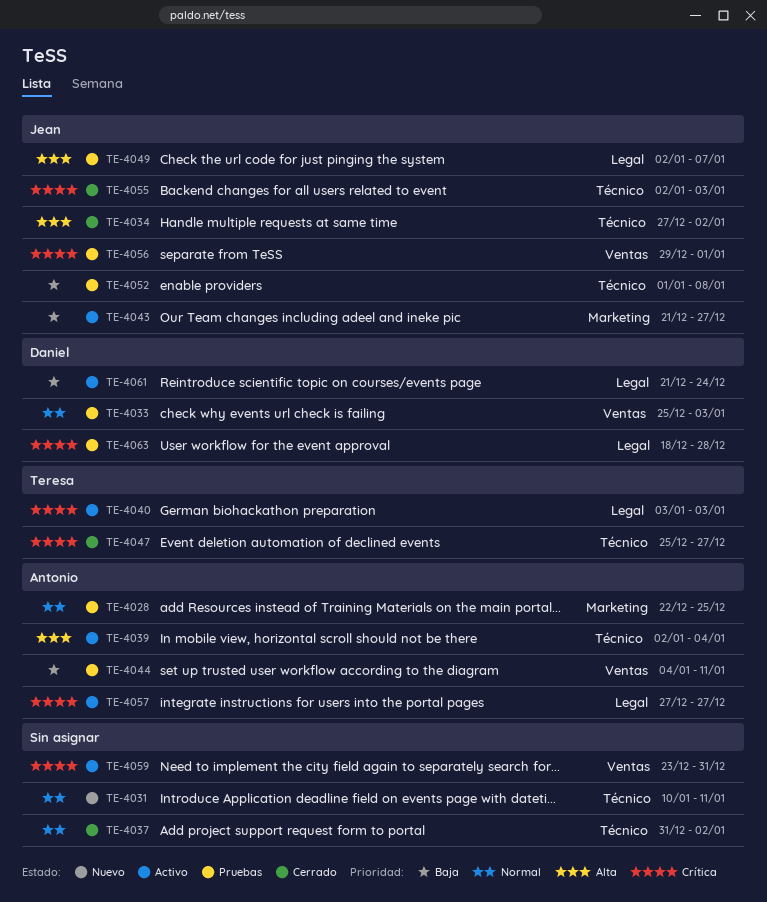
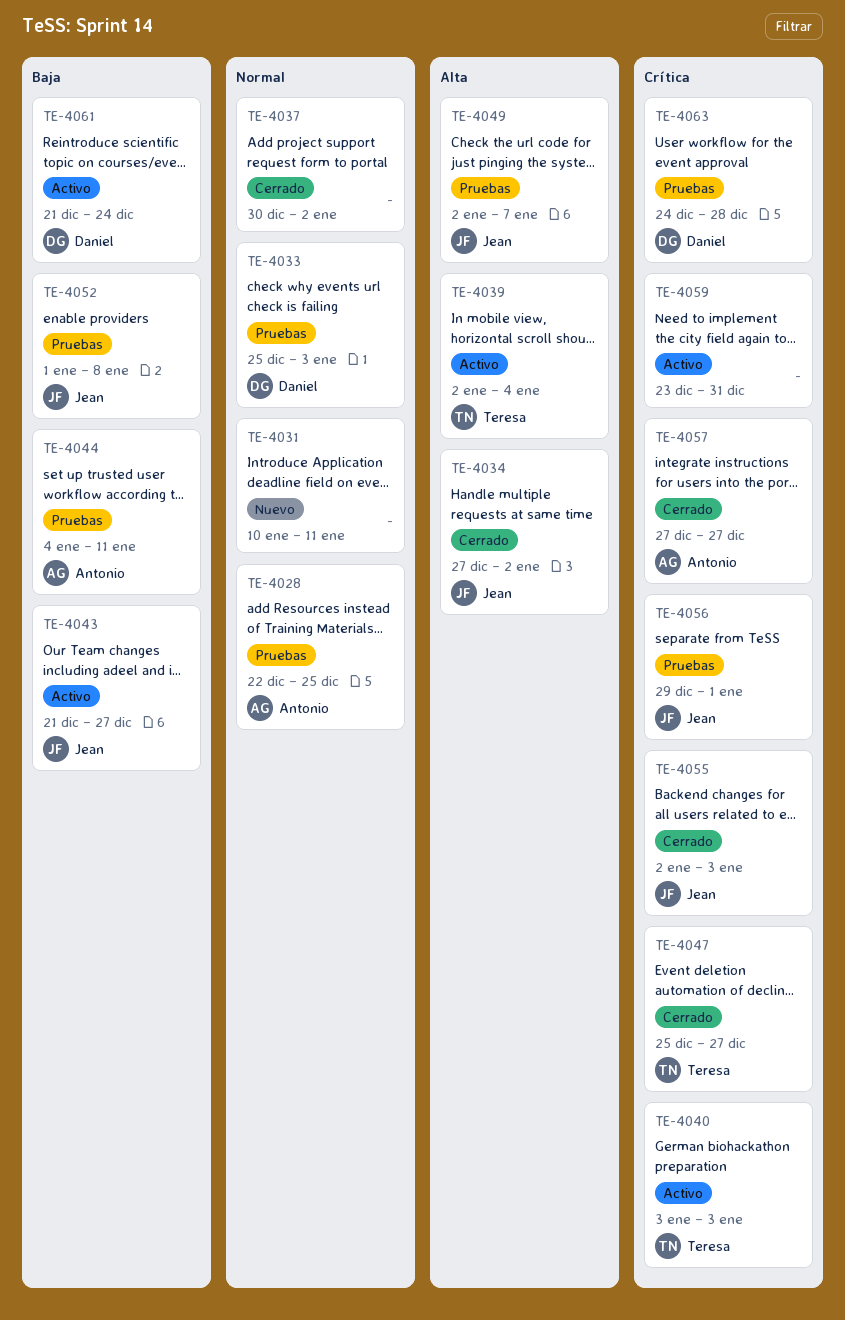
TE-4037, start: Dec 31 -> Dec 30
TE-4039, owner: Antonio -> Teresa
TE-4057, status: Activo -> Cerrado
TE-4063, start: Dec 18 -> Dec 24

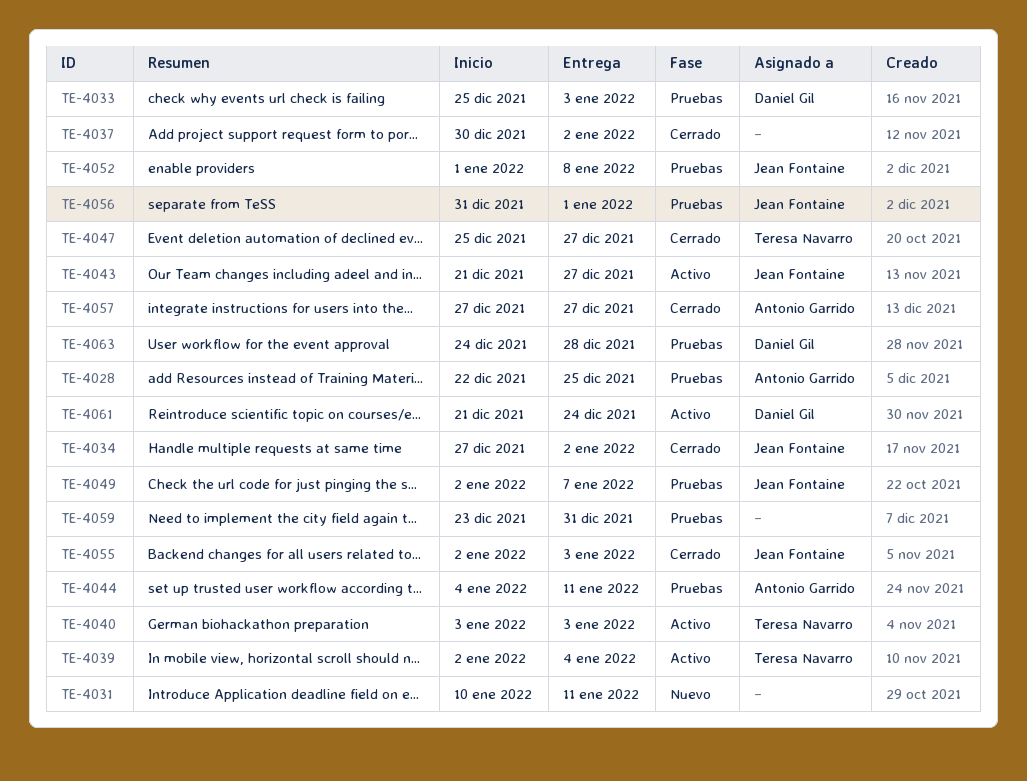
TE-4056, start: Dec 29 -> Dec 31
TE-4059, status: Activo -> Pruebas

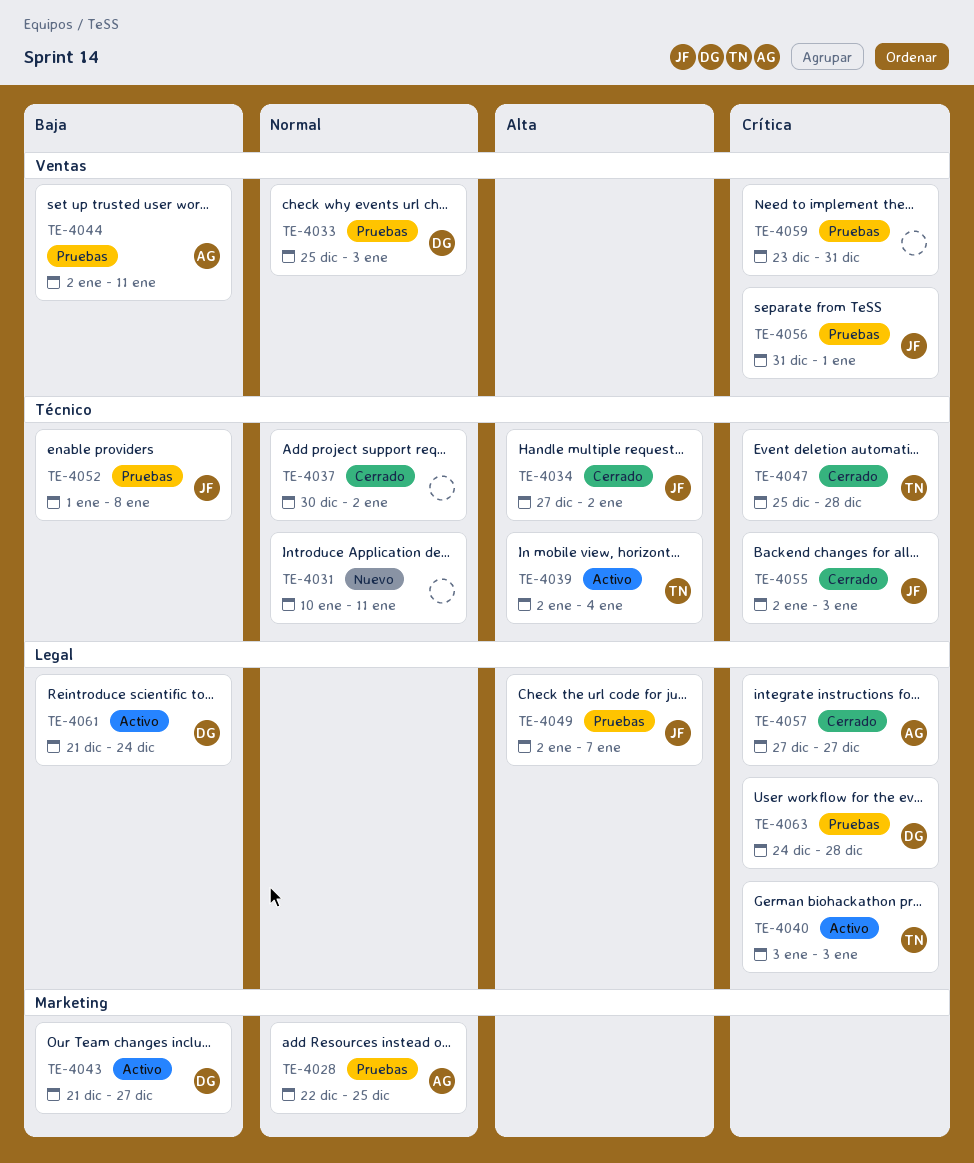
TE-4043, owner: Jean Fontaine -> Daniel Gil
TE-4044, start: Jan 4 -> Jan 2
TE-4047, due: Dec 27 -> Dec 28

